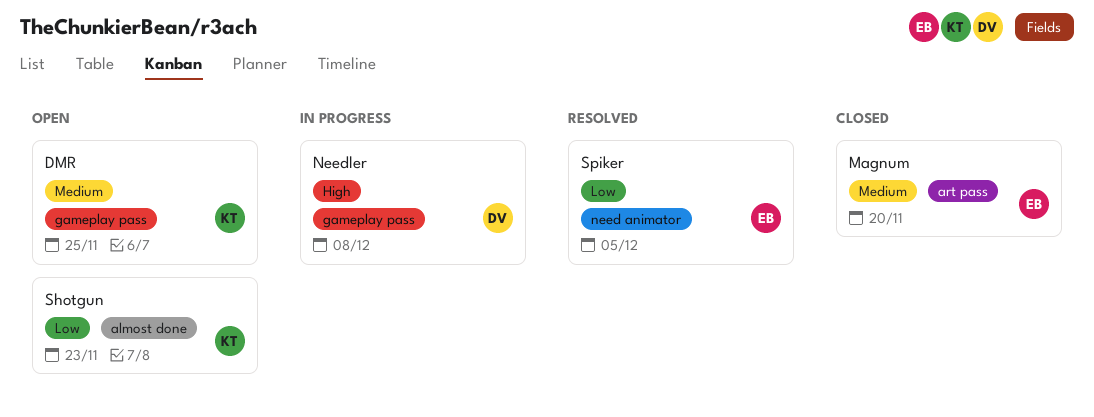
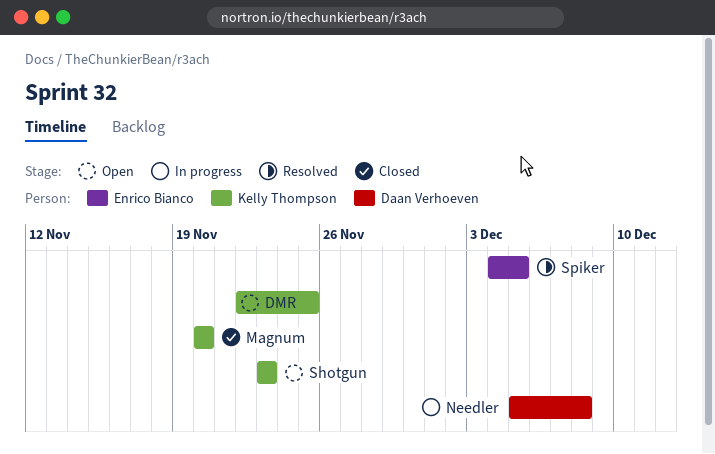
Magnum, owner: Enrico Bianco -> Kelly Thompson

